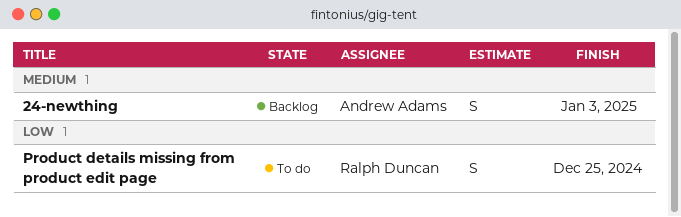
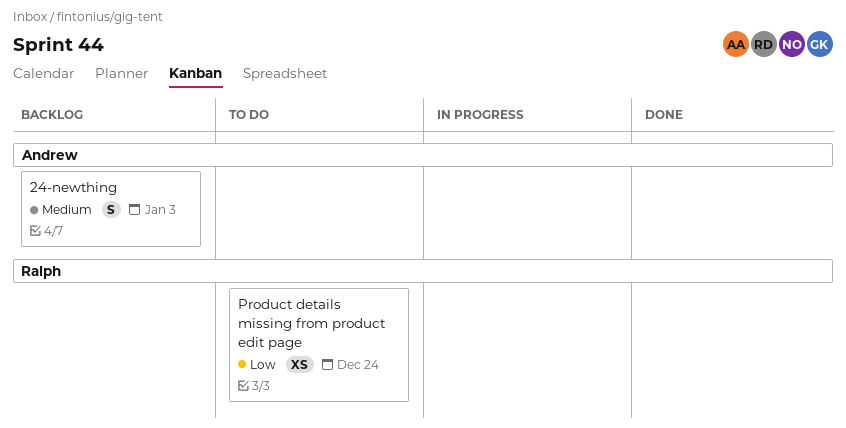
Product details missing from product edit page, estimate: S -> XS
Product details missing from product edit page, due: Dec 25 -> Dec 24

